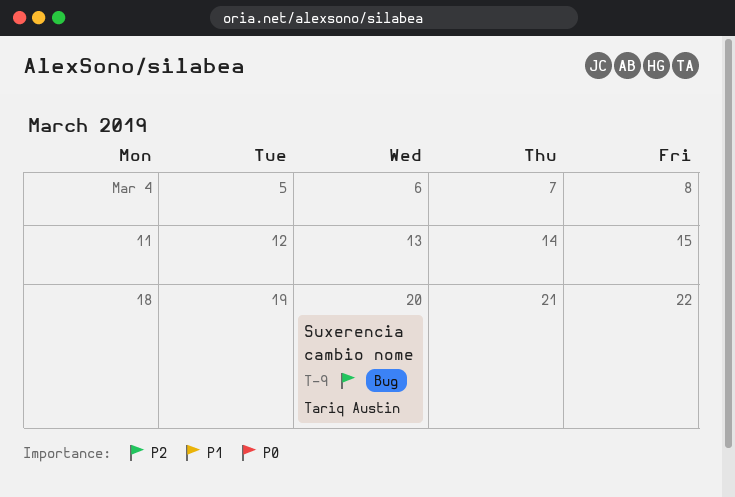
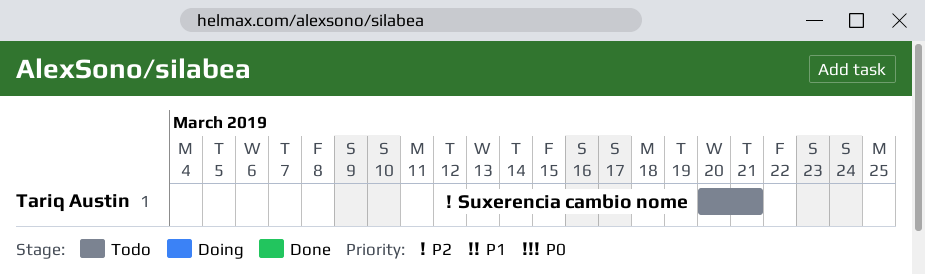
Suxerencia cambio nome, due: Mar 20 -> Mar 21

